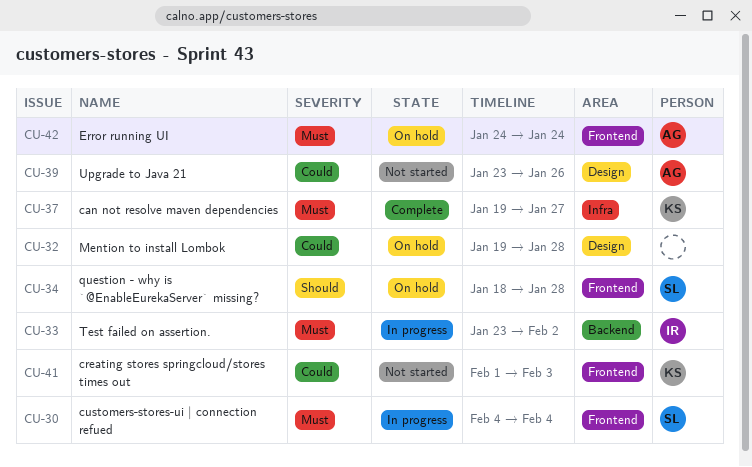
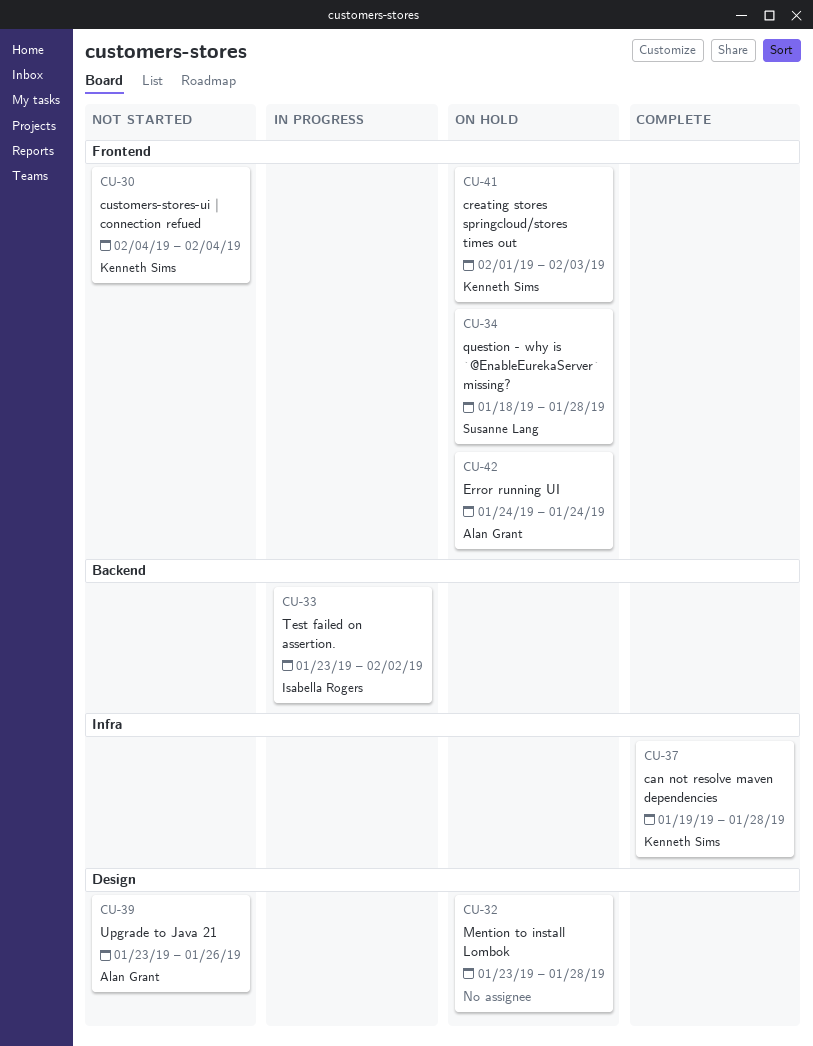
CU-30, status: In progress -> Not started
CU-30, owner: Susanne Lang -> Kenneth Sims
CU-32, start: Jan 19 -> Jan 23
CU-37, due: Jan 27 -> Jan 28
CU-41, status: Not started -> On hold

